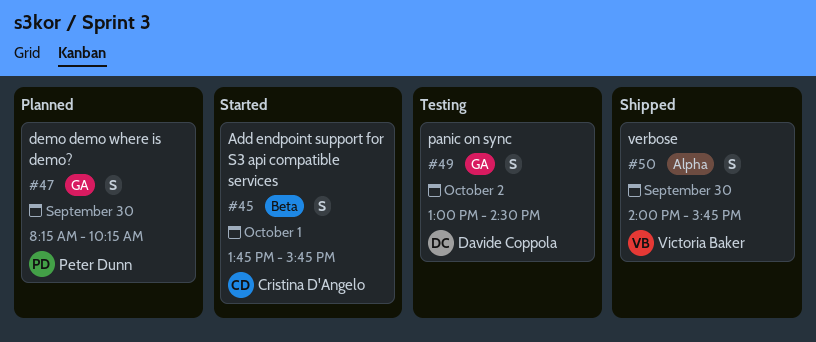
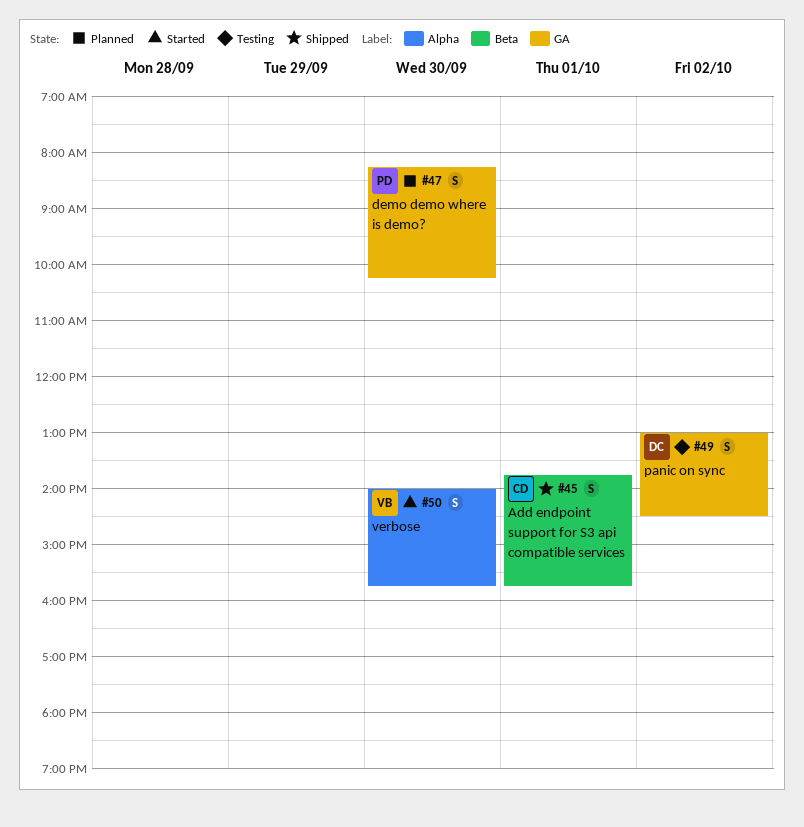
#45, status: Started -> Shipped
#50, status: Shipped -> Started

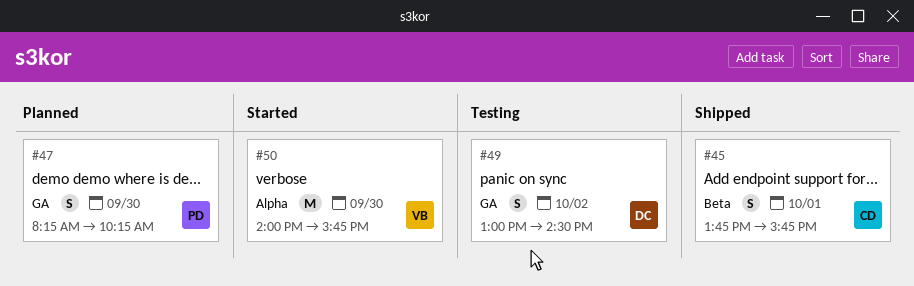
#50, estimate: S -> M

